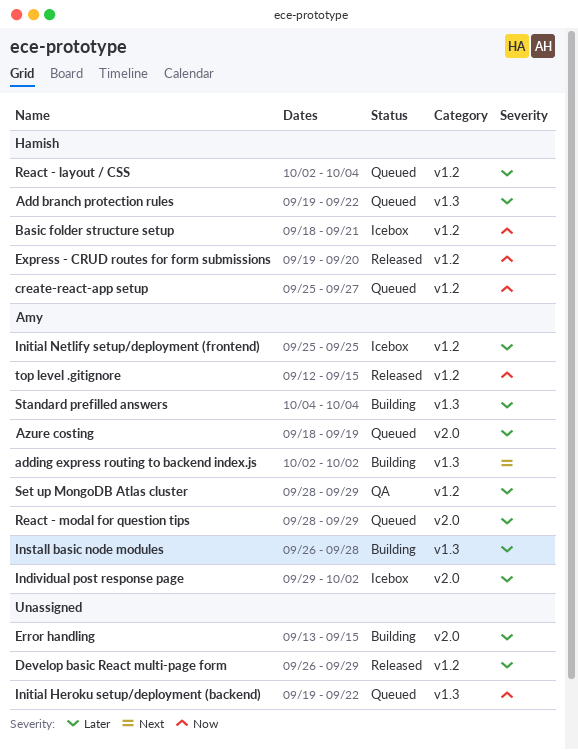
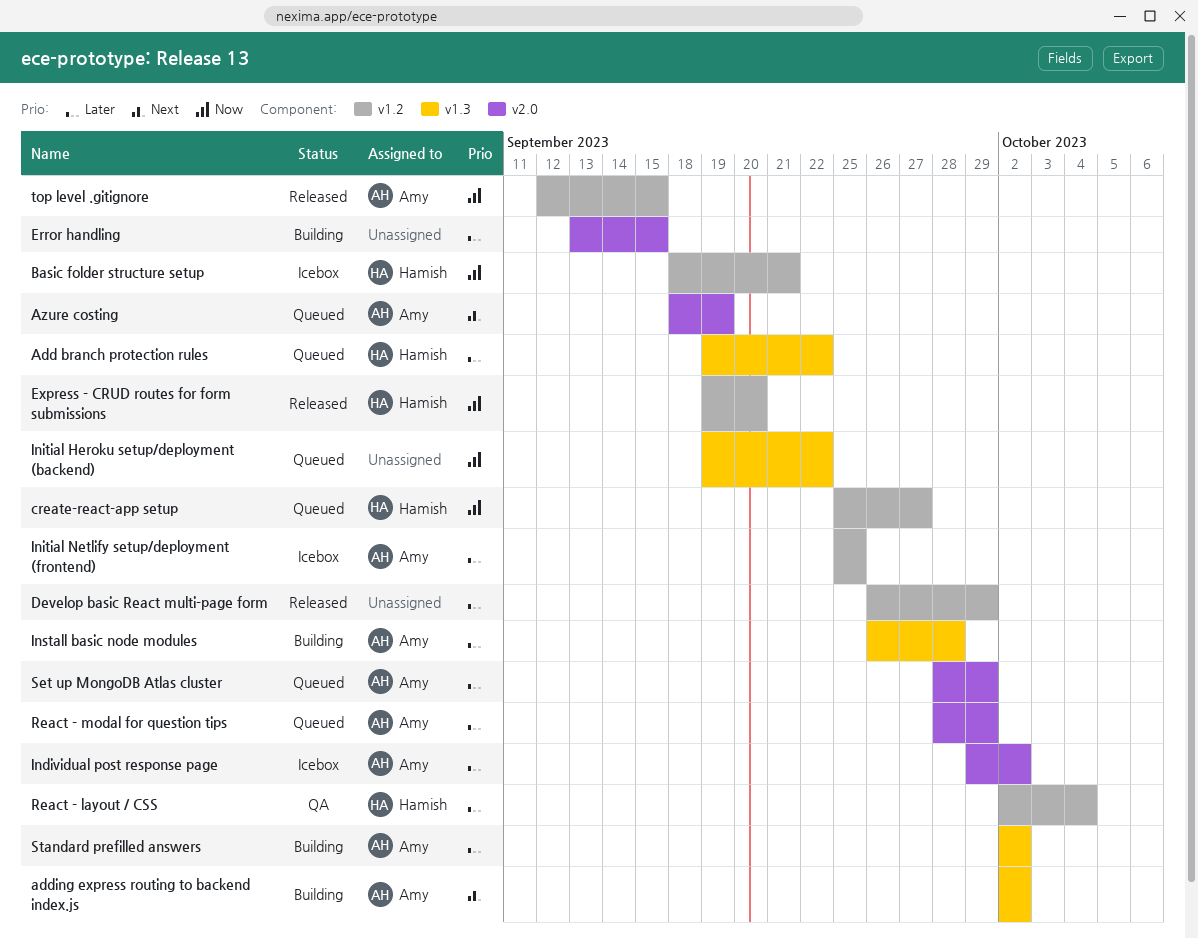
Azure costing, priority: Later -> Next
React - layout / CSS, status: Queued -> QA
Set up MongoDB Atlas cluster, status: QA -> Queued
Set up MongoDB Atlas cluster, label: v1.2 -> v2.0
Standard prefilled answers, start: Oct 4 -> Oct 2
Standard prefilled answers, due: Oct 4 -> Oct 2

